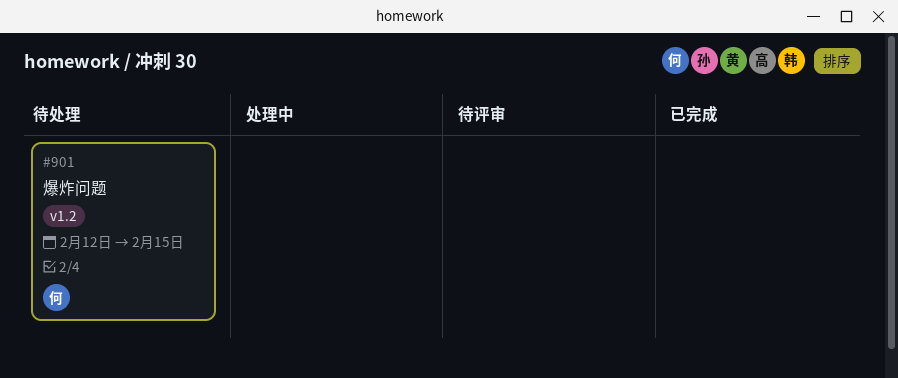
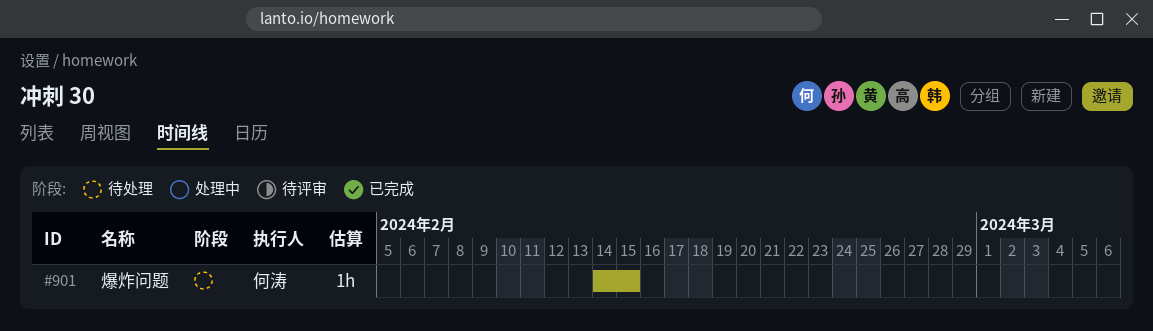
#901, start: Feb 12 -> Feb 14

